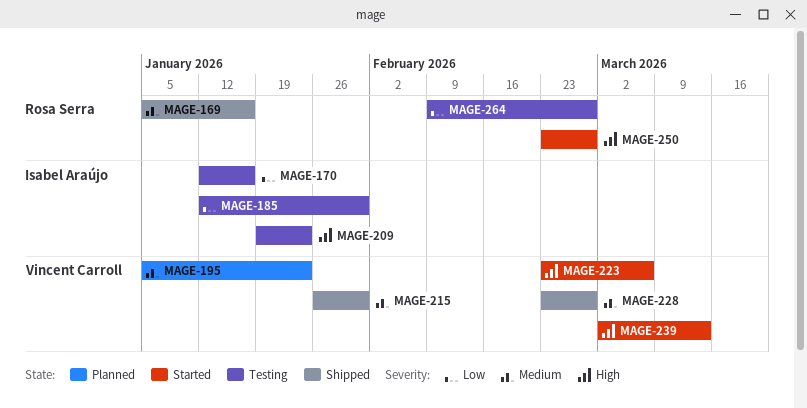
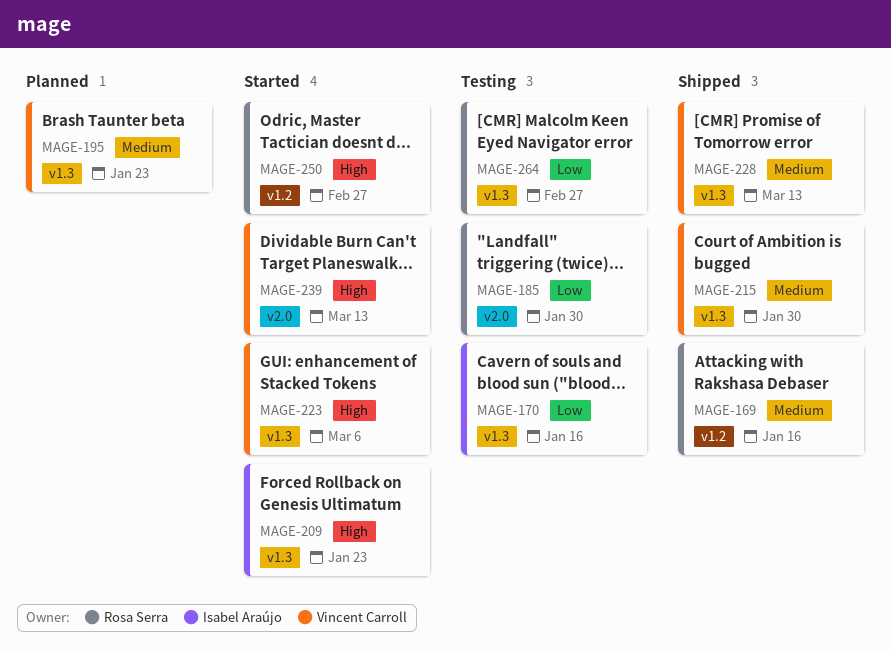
MAGE-185, owner: Isabel Araújo -> Rosa Serra
MAGE-209, status: Testing -> Started
MAGE-228, due: Feb 27 -> Mar 13

